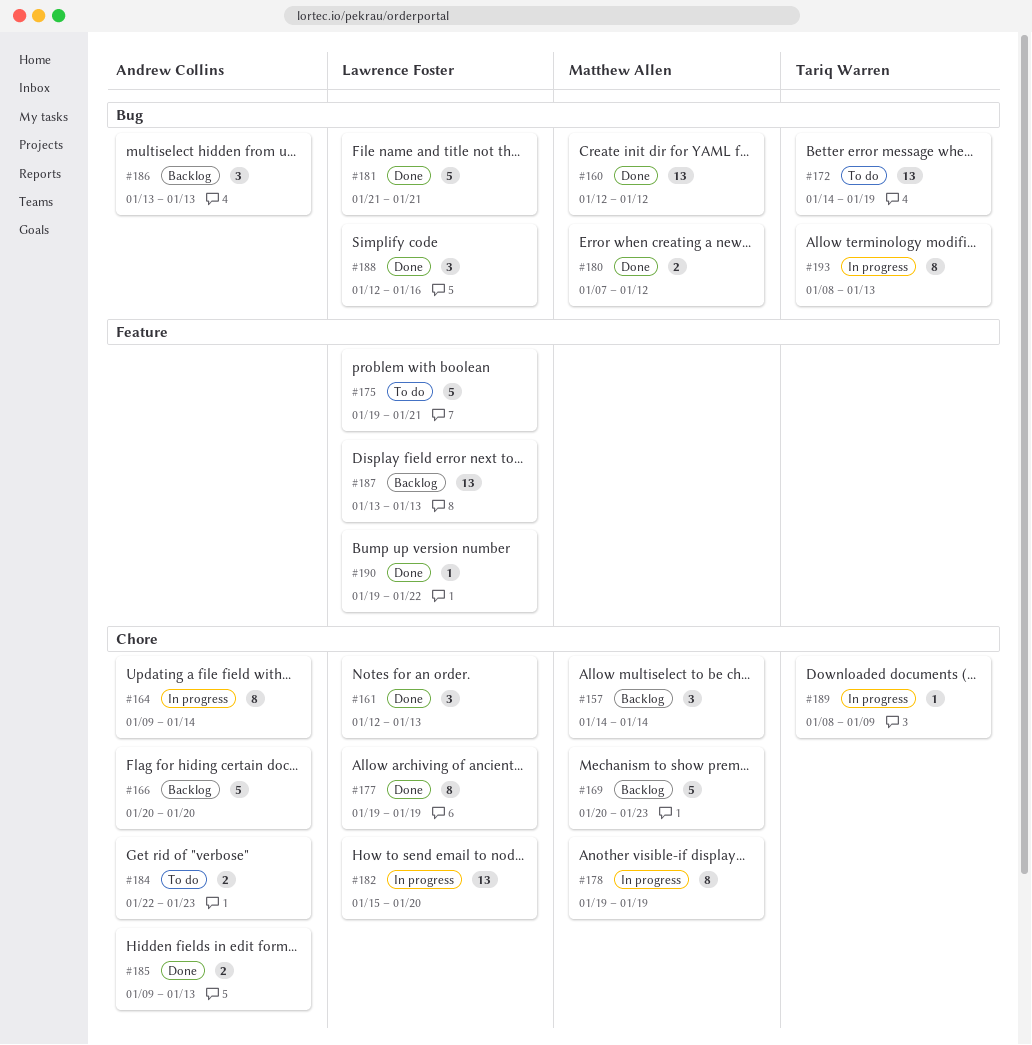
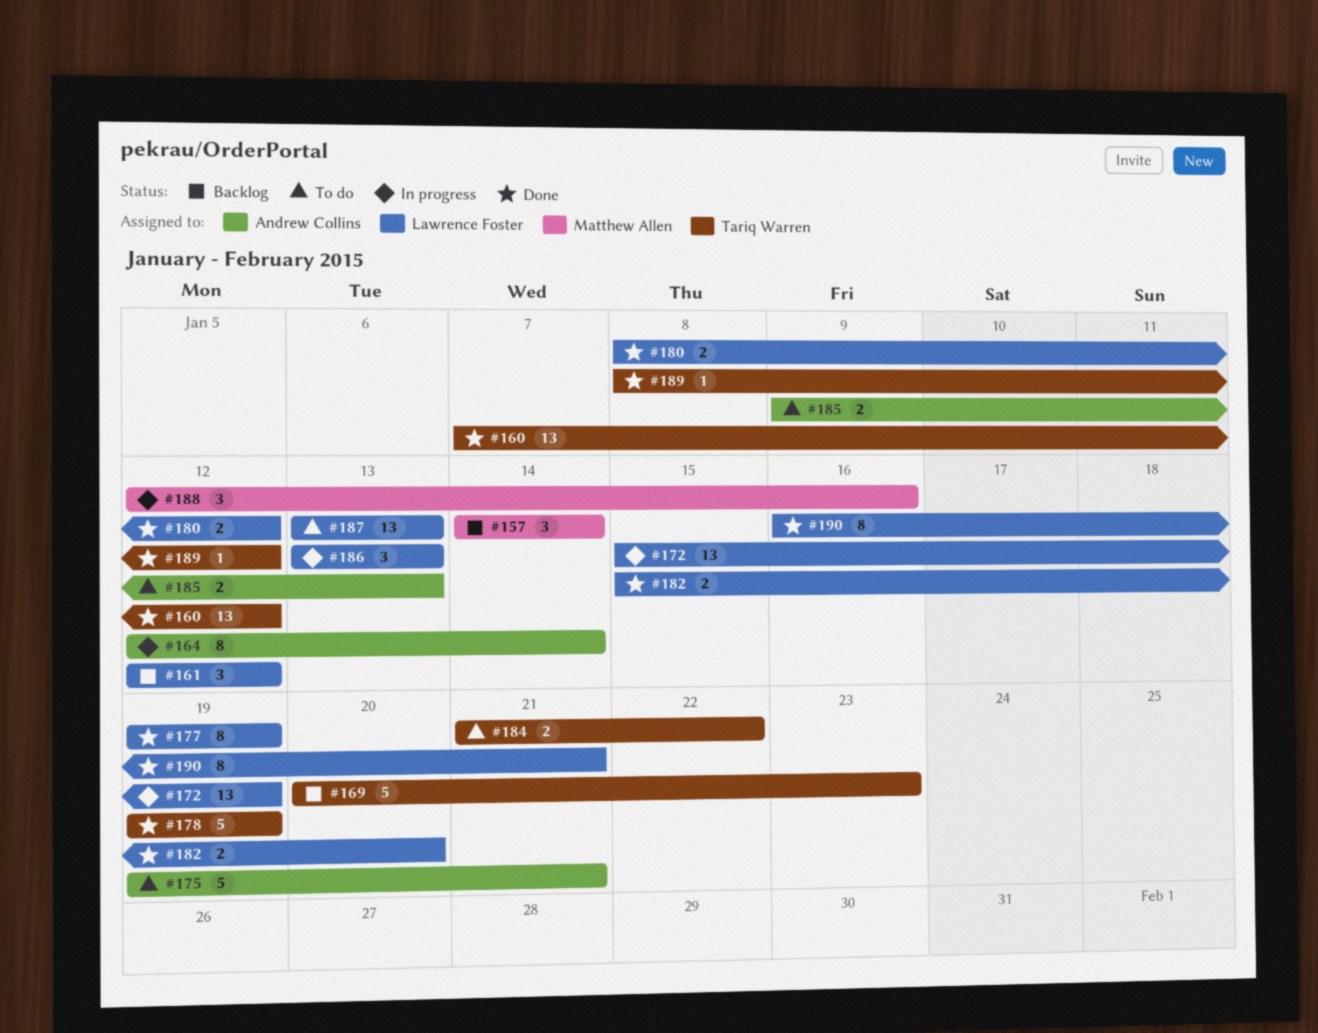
#160, owner: Matthew Allen -> Tariq Warren
#160, start: Jan 12 -> Jan 7
#161, status: Done -> Backlog
#161, due: Jan 13 -> Jan 12
#164, start: Jan 9 -> Jan 12
#166: present -> none
#169, owner: Matthew Allen -> Tariq Warren
#172, status: To do -> In progress
#172, owner: Tariq Warren -> Lawrence Foster
#172, start: Jan 14 -> Jan 15
#175, owner: Lawrence Foster -> Andrew Collins
#178, status: In progress -> Done
#178, owner: Matthew Allen -> Tariq Warren
#178, estimate: 8 -> 5
#180, owner: Matthew Allen -> Lawrence Foster
#180, start: Jan 7 -> Jan 8
#181: present -> none
#182, status: In progress -> Done
#182, estimate: 13 -> 2
#184, owner: Andrew Collins -> Tariq Warren
#184, start: Jan 22 -> Jan 21
#184, due: Jan 23 -> Jan 22
#185, status: Done -> To do
#186, status: Backlog -> In progress
#186, owner: Andrew Collins -> Lawrence Foster
#187, status: Backlog -> To do
#188, status: Done -> In progress
#188, owner: Lawrence Foster -> Matthew Allen
#189, status: In progress -> Done
#189, due: Jan 9 -> Jan 12
#190, estimate: 1 -> 8
#190, start: Jan 19 -> Jan 16
#190, due: Jan 22 -> Jan 21
#193: present -> none

